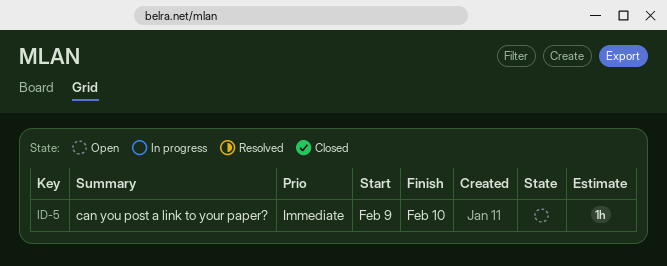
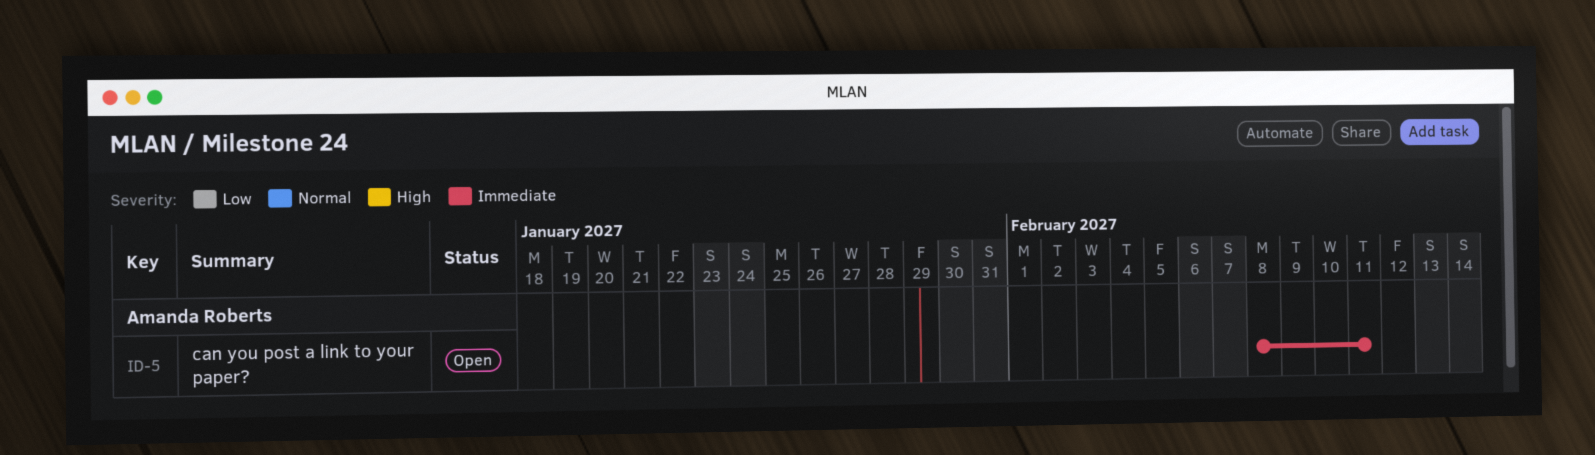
ID-5, start: Feb 9 -> Feb 8
ID-5, due: Feb 10 -> Feb 11

